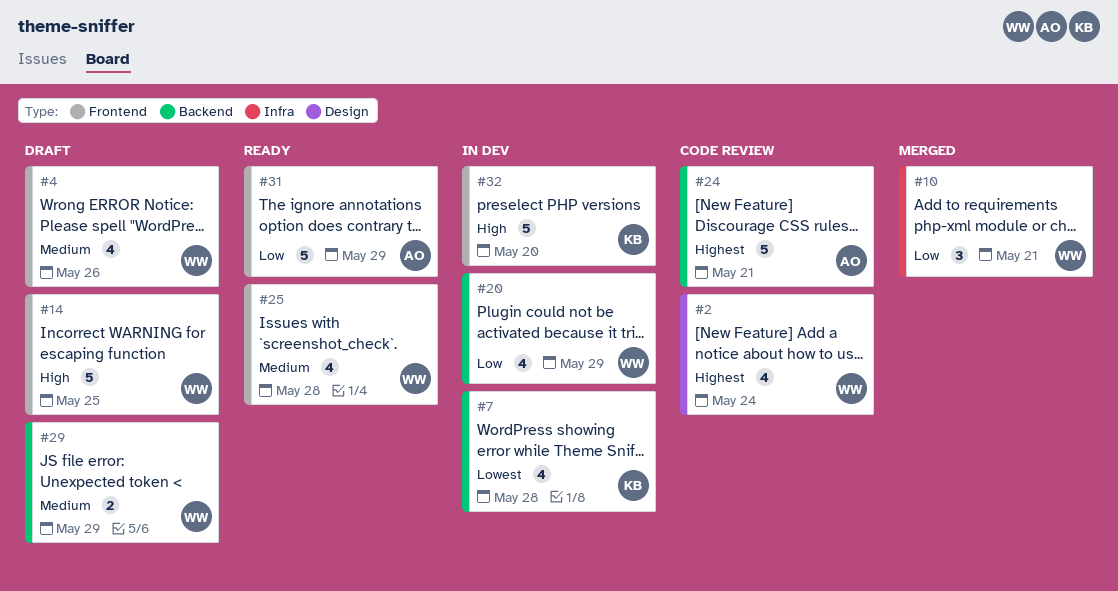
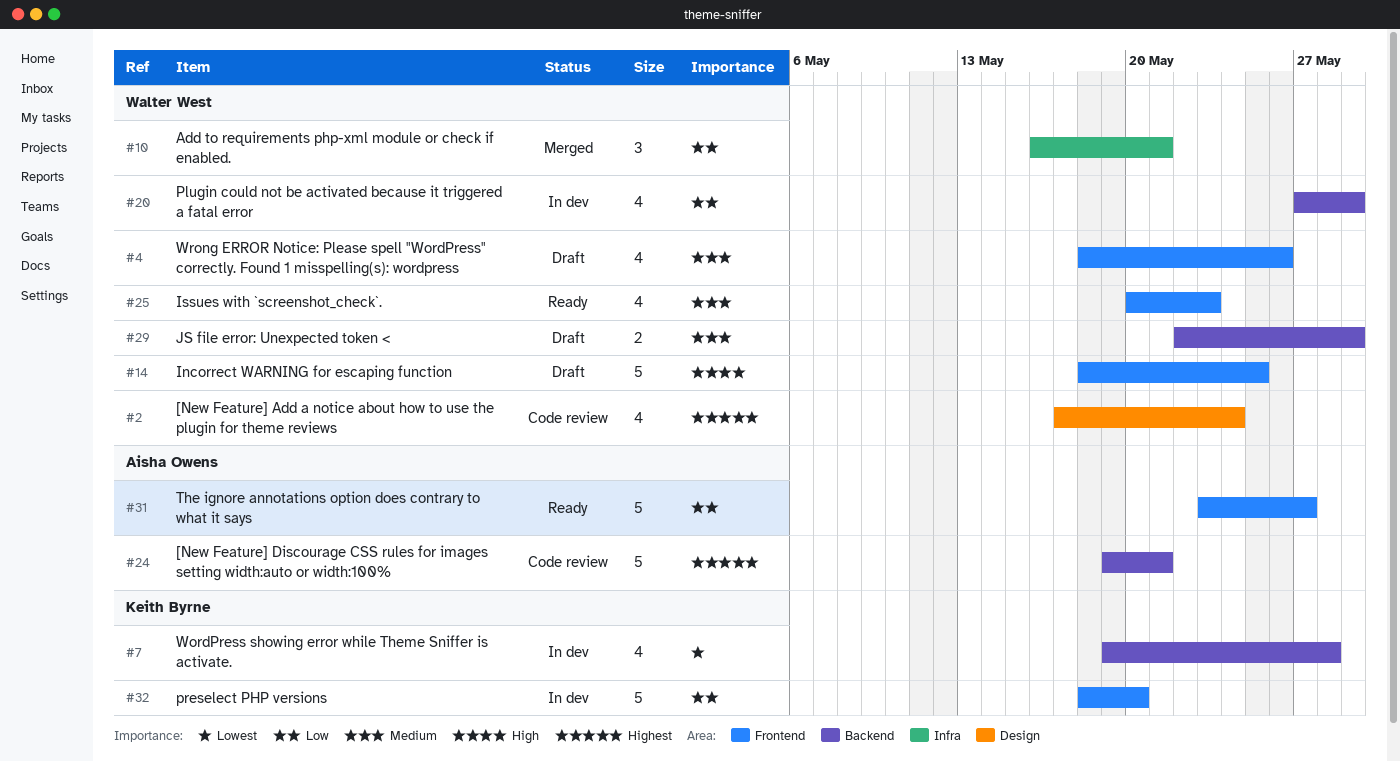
#25, due: May 28 -> May 23
#31, due: May 29 -> May 27
#32, priority: High -> Low

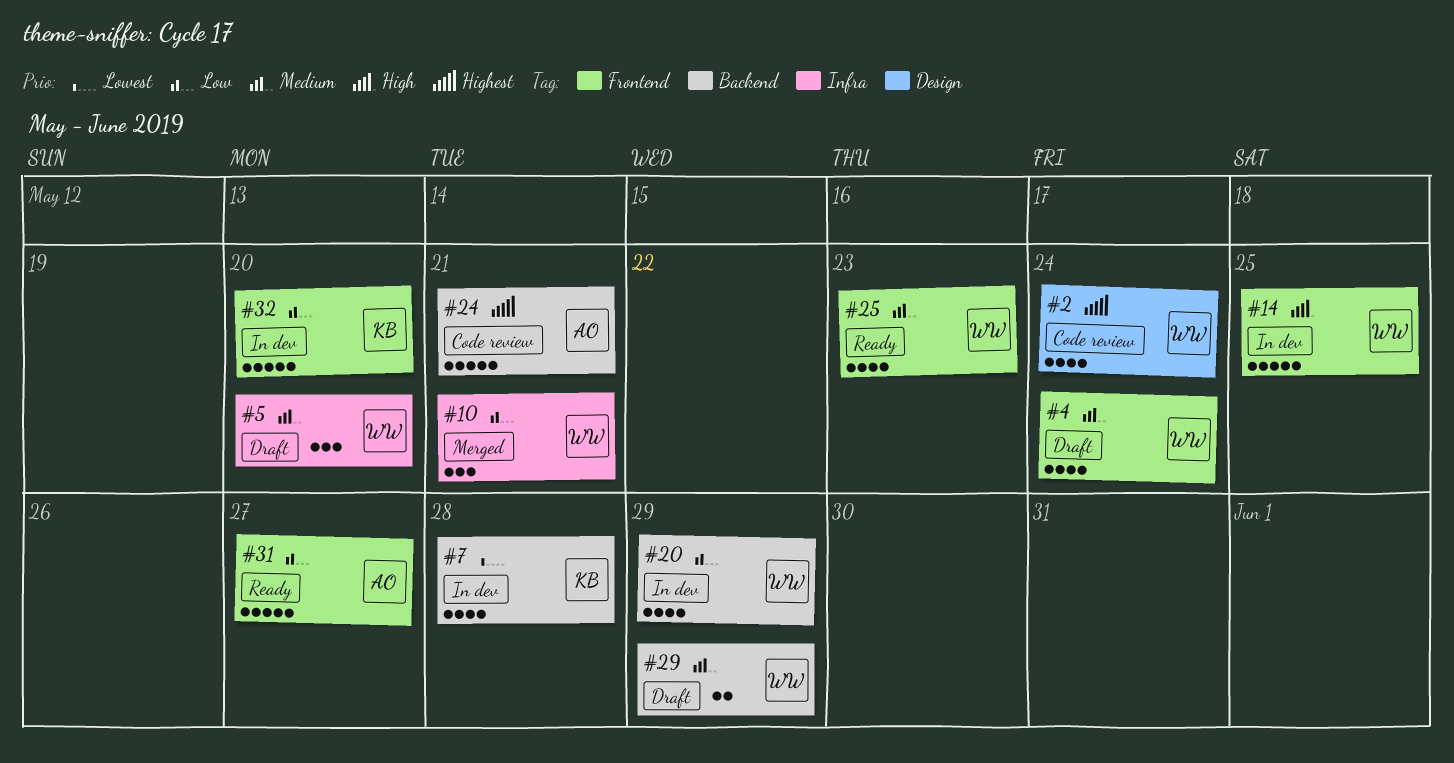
#4, due: May 26 -> May 24
#5: none -> present
#14, status: Draft -> In dev

